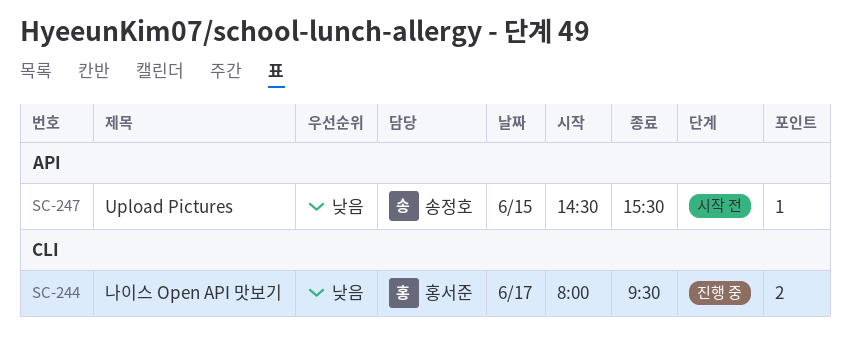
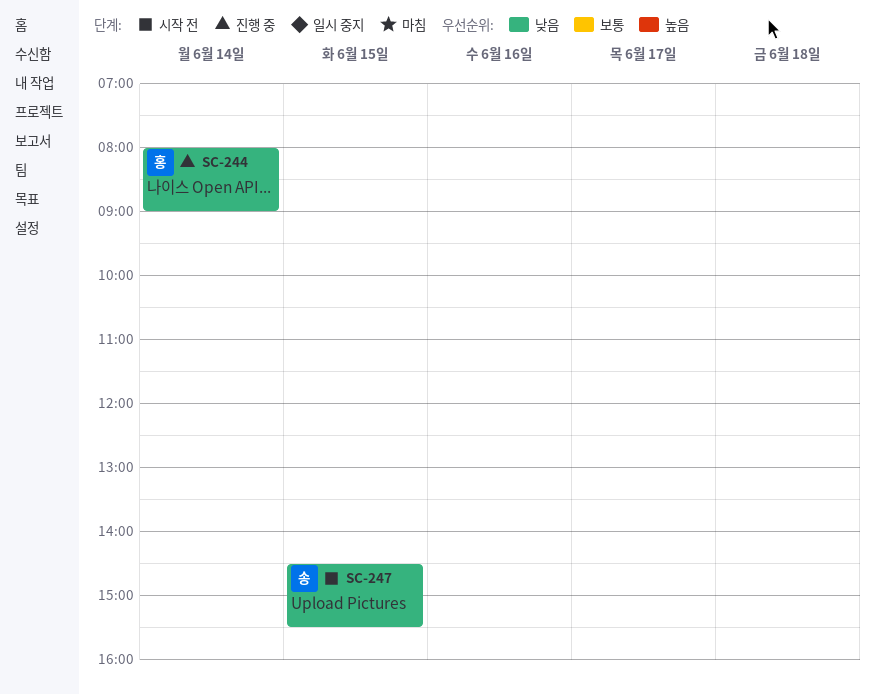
SC-244, day: Jun 17 -> Jun 14
SC-244, ends: 09:30 -> 09:00

